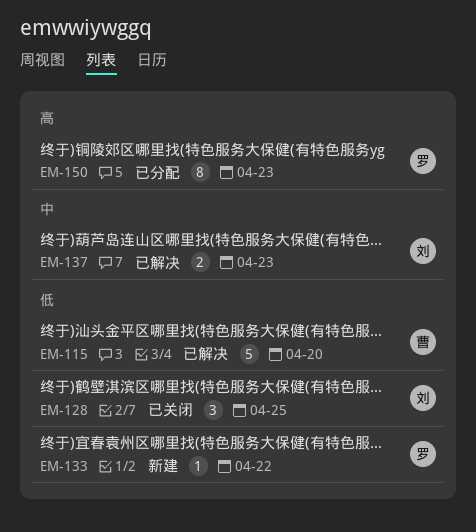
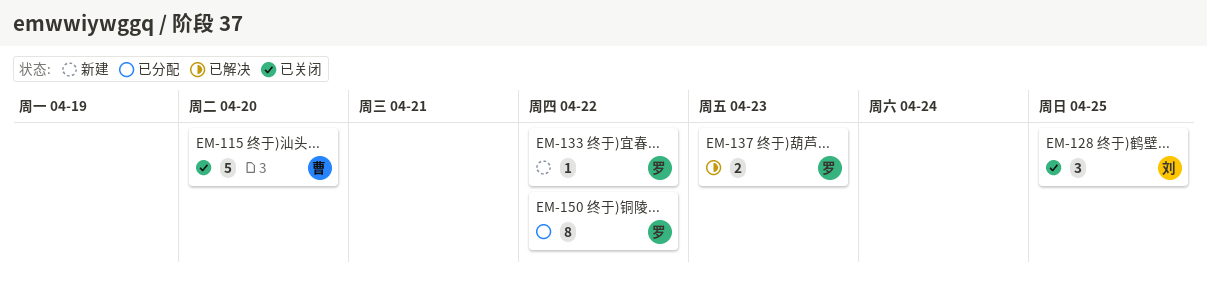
EM-115, status: 已解决 -> 已关闭
EM-137, owner: 刘 -> 罗
EM-150, due: Apr 23 -> Apr 22

